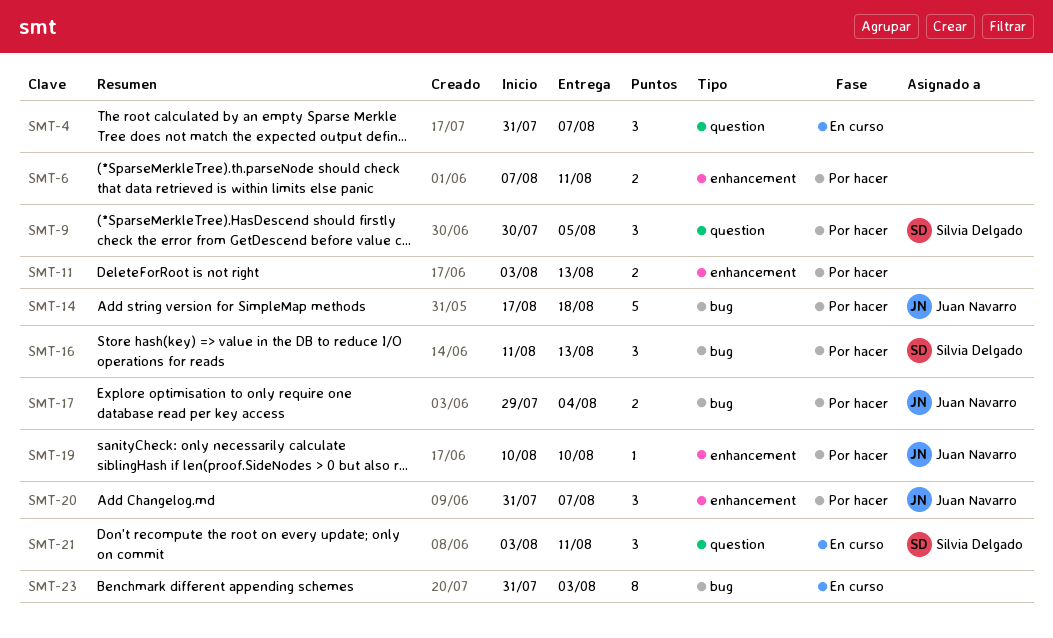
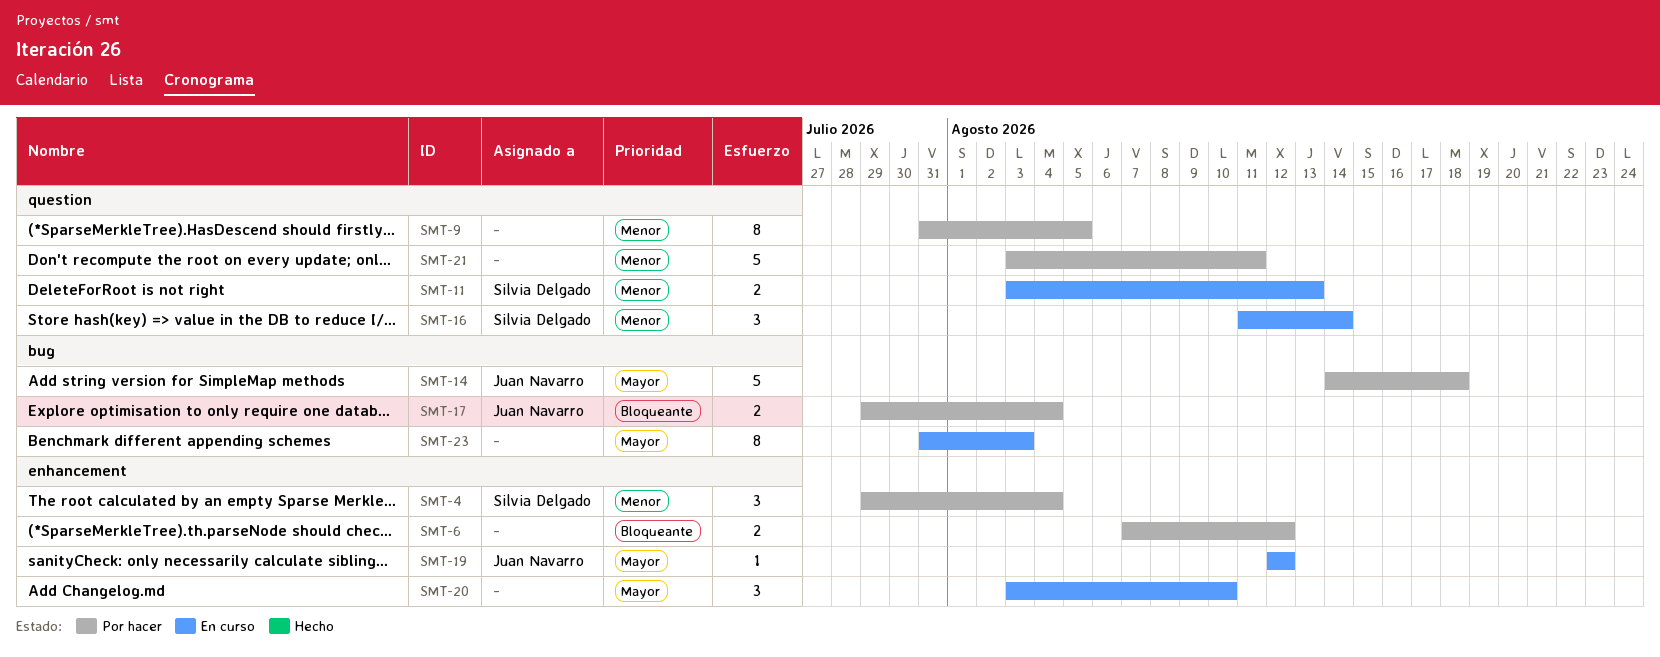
SMT-4, status: En curso -> Por hacer
SMT-4, owner: none -> Silvia Delgado
SMT-4, label: question -> enhancement
SMT-4, start: Jul 31 -> Jul 29
SMT-4, due: Aug 7 -> Aug 4
SMT-6, due: Aug 11 -> Aug 12
SMT-9, owner: Silvia Delgado -> none
SMT-9, estimate: 3 -> 8
SMT-9, start: Jul 30 -> Jul 31
SMT-11, status: Por hacer -> En curso
SMT-11, owner: none -> Silvia Delgado
SMT-11, label: enhancement -> question
SMT-14, start: Aug 17 -> Aug 14
SMT-16, status: Por hacer -> En curso
SMT-16, label: bug -> question
SMT-16, due: Aug 13 -> Aug 14
SMT-19, status: Por hacer -> En curso
SMT-19, start: Aug 10 -> Aug 12
SMT-19, due: Aug 10 -> Aug 12
SMT-20, status: Por hacer -> En curso
SMT-20, owner: Juan Navarro -> none
SMT-20, start: Jul 31 -> Aug 3
SMT-20, due: Aug 7 -> Aug 10
SMT-21, status: En curso -> Por hacer
SMT-21, owner: Silvia Delgado -> none
SMT-21, estimate: 3 -> 5

